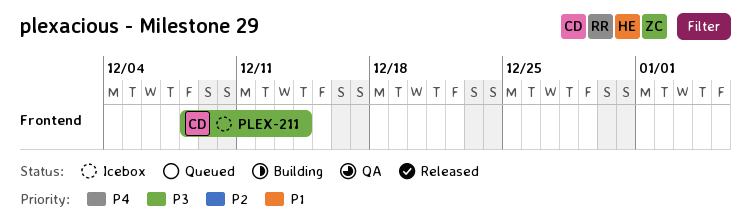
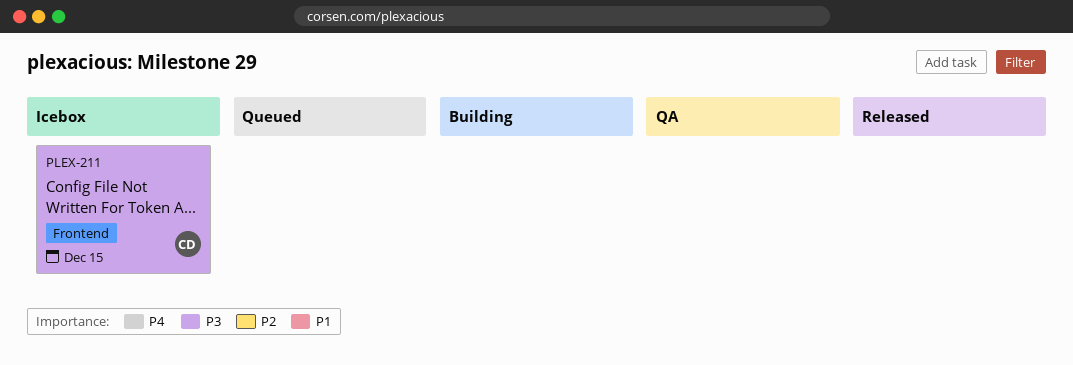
PLEX-211, due: Dec 14 -> Dec 15

